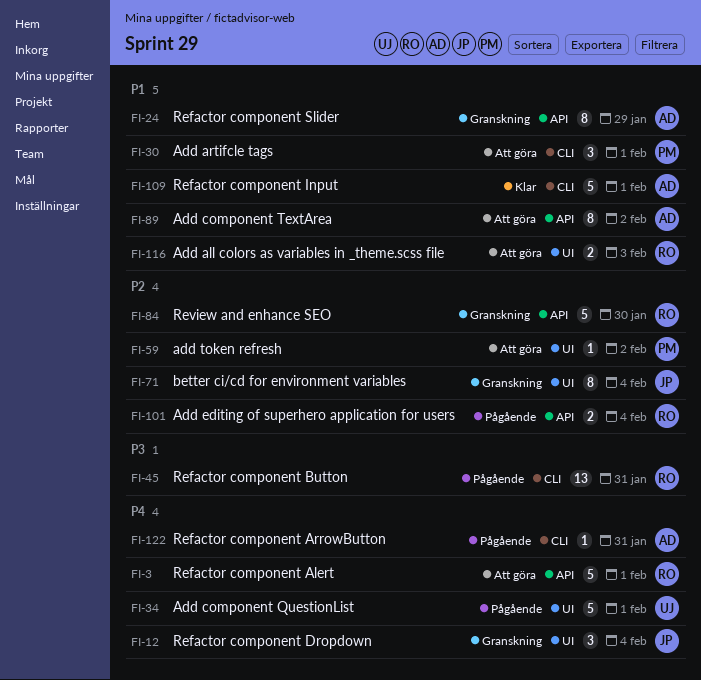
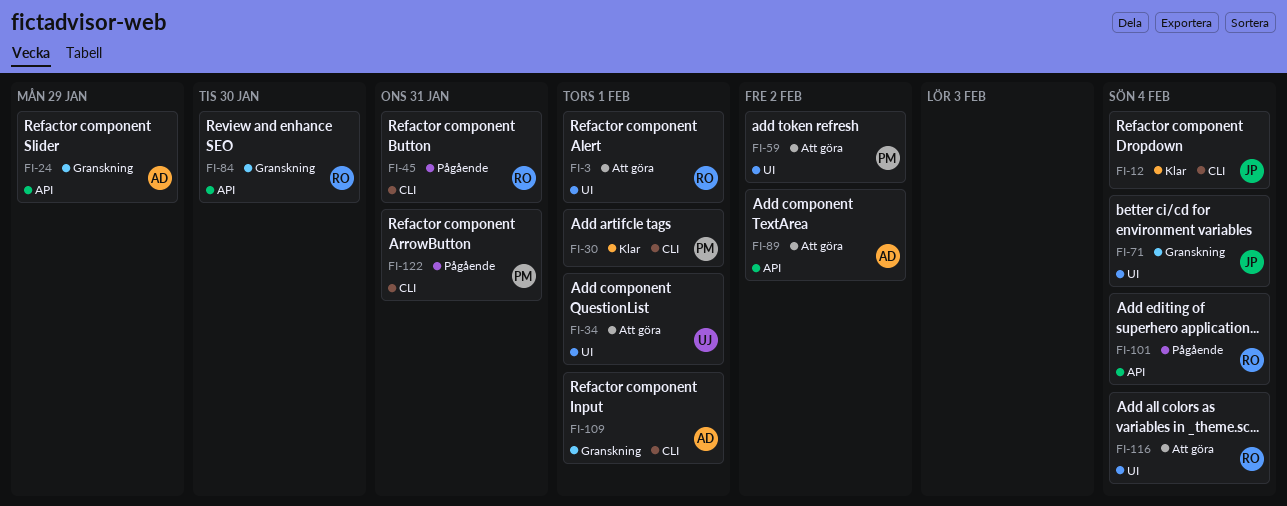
FI-3, label: API -> UI
FI-12, status: Granskning -> Klar
FI-12, label: UI -> CLI
FI-30, status: Att göra -> Klar
FI-34, status: Pågående -> Att göra
FI-109, status: Klar -> Granskning
FI-116, due: Feb 3 -> Feb 4
FI-122, owner: AD -> PM

